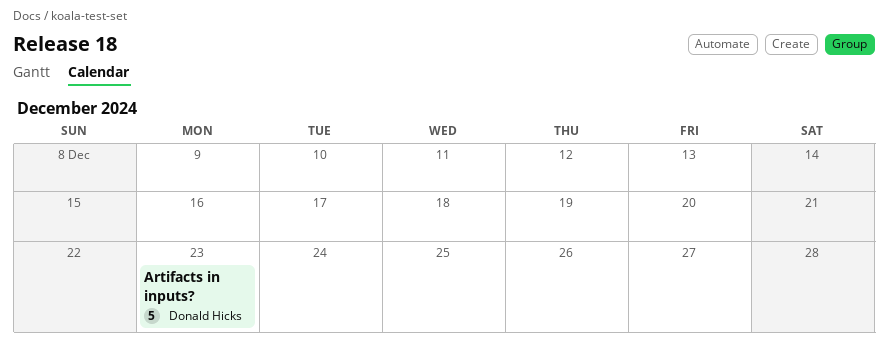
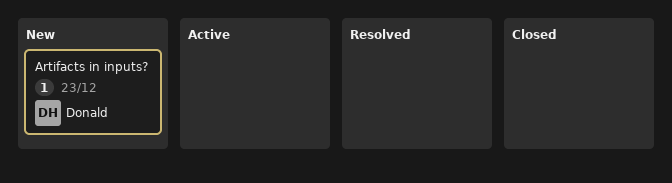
Artifacts in inputs?, estimate: 5 -> 1

